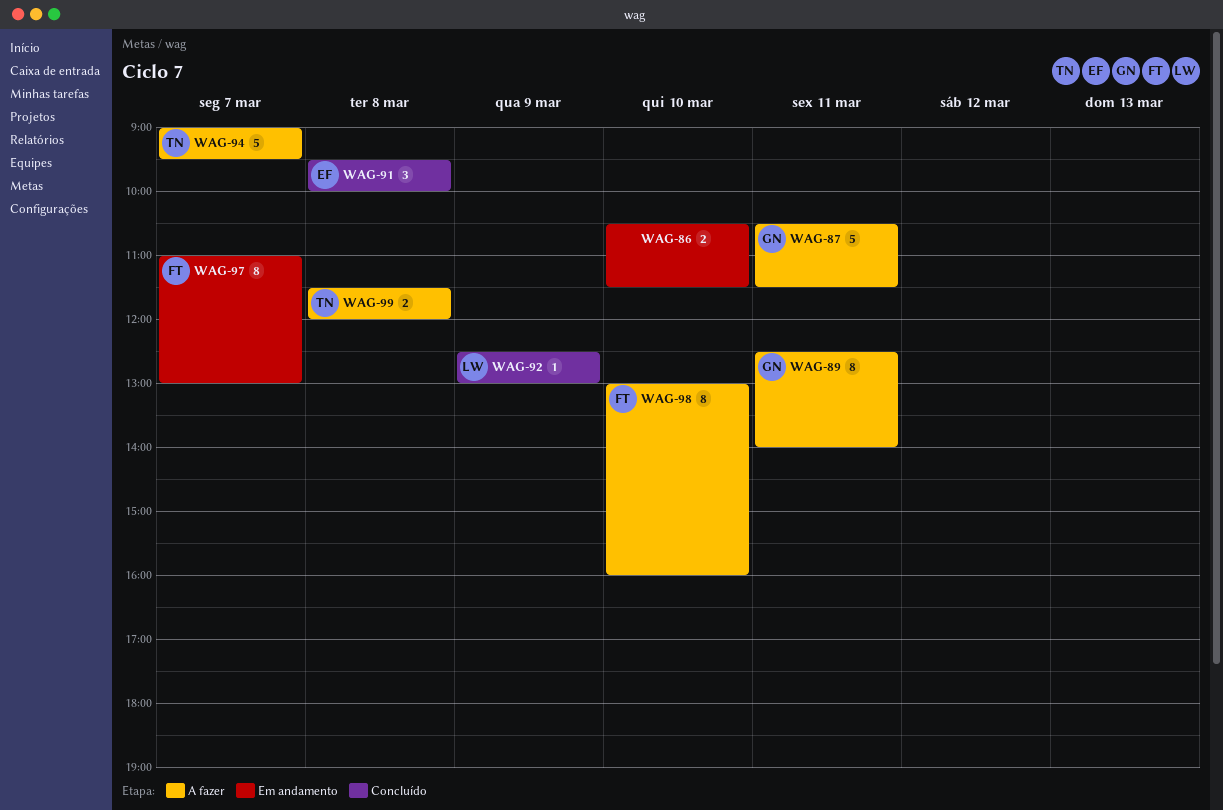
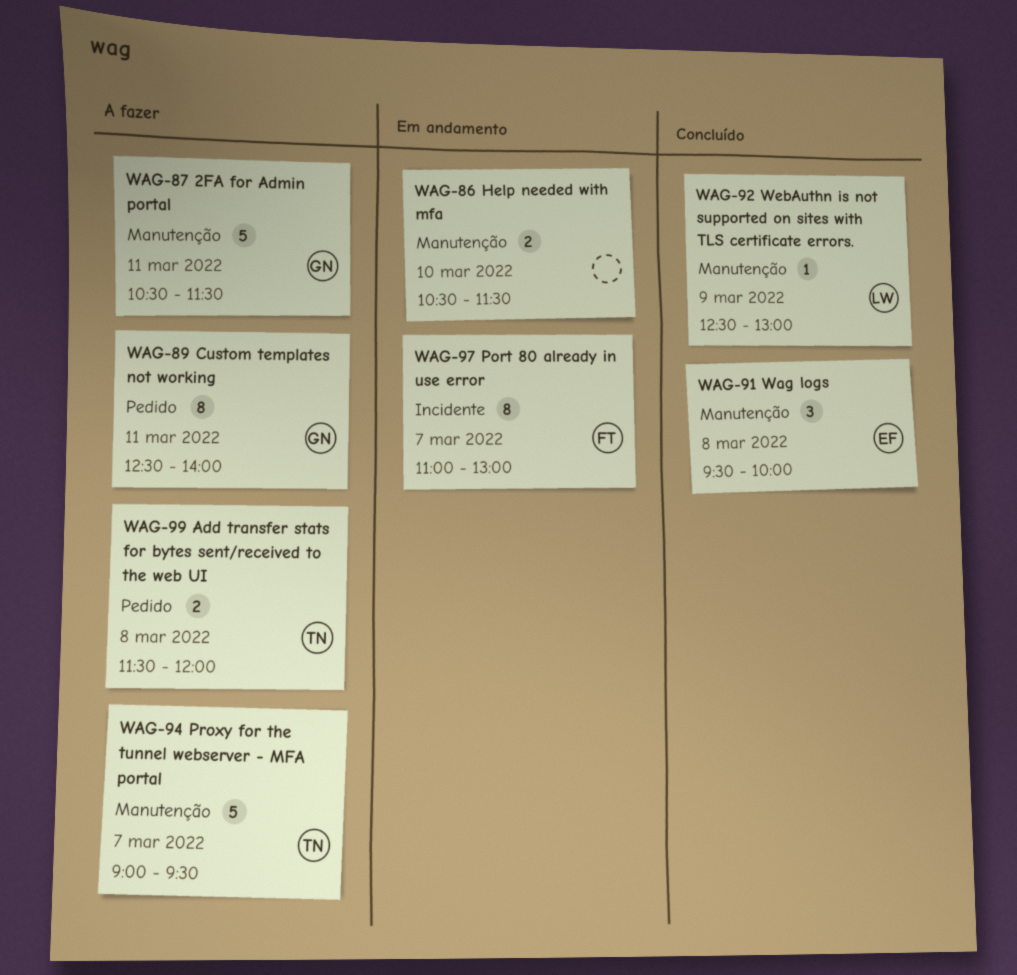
WAG-98: present -> none

